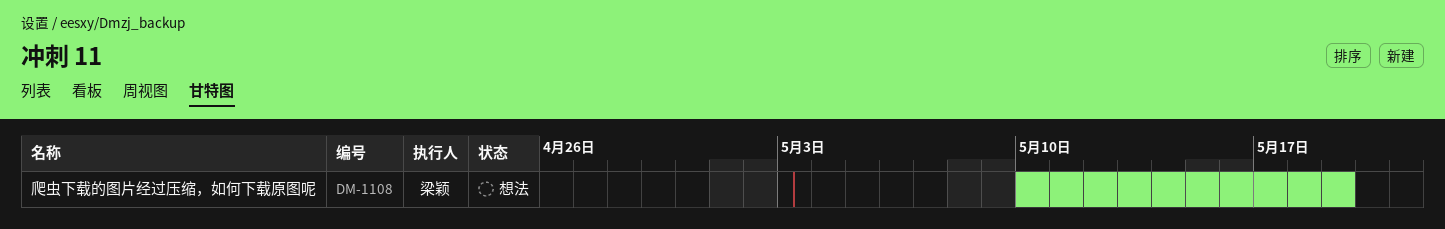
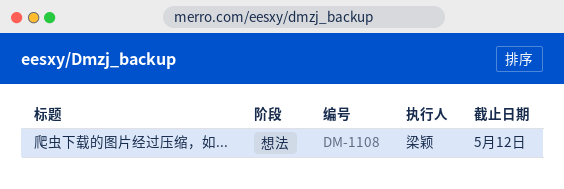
DM-1108, due: May 19 -> May 12

